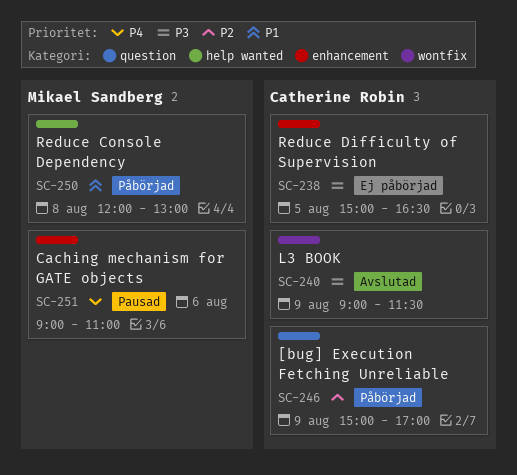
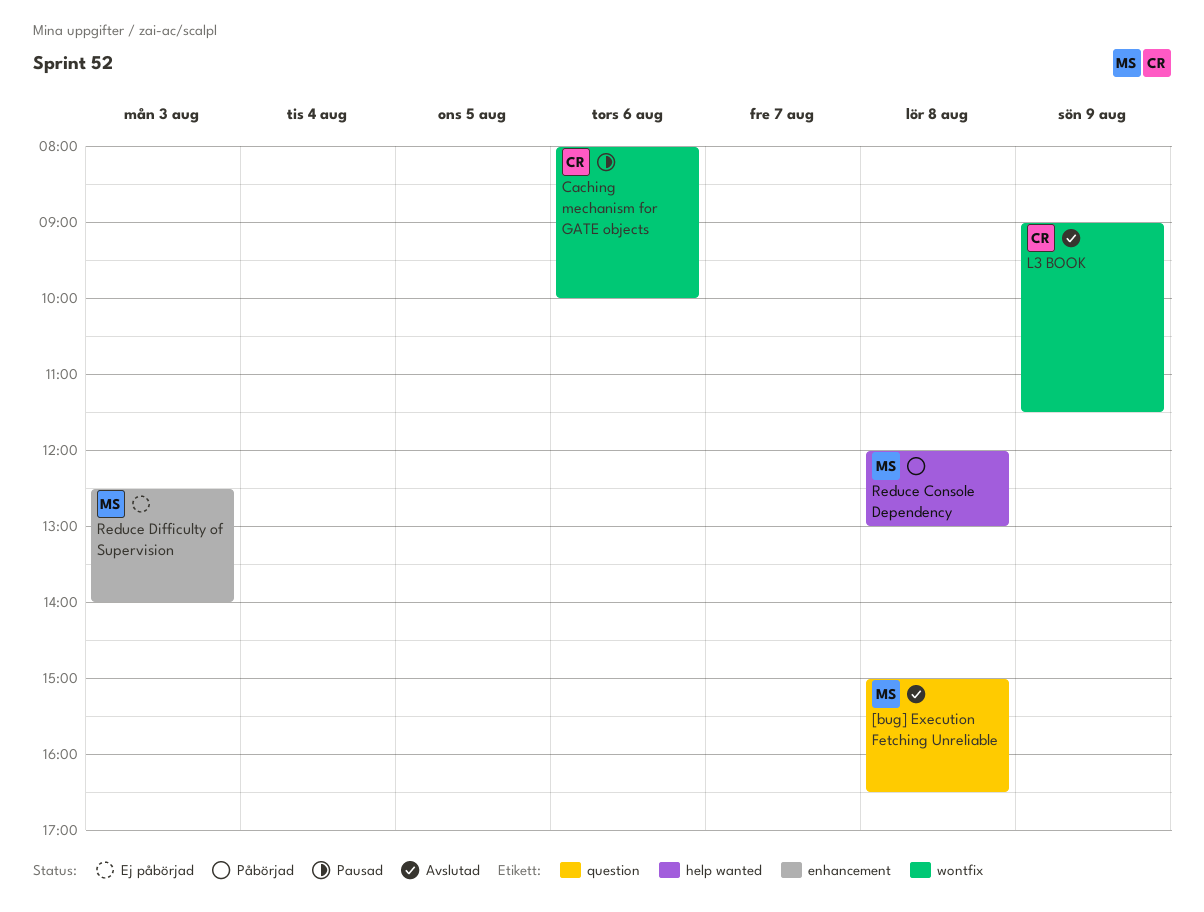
[bug] Execution Fetching Unreliable, status: Påbörjad -> Avslutad
[bug] Execution Fetching Unreliable, owner: Catherine Robin -> Mikael Sandberg
[bug] Execution Fetching Unreliable, day: Aug 9 -> Aug 8
[bug] Execution Fetching Unreliable, ends: 17:00 -> 16:30
Caching mechanism for GATE objects, owner: Mikael Sandberg -> Catherine Robin
Caching mechanism for GATE objects, label: enhancement -> wontfix
Caching mechanism for GATE objects, begins: 09:00 -> 08:00
Caching mechanism for GATE objects, ends: 11:00 -> 10:00
Reduce Difficulty of Supervision, owner: Catherine Robin -> Mikael Sandberg
Reduce Difficulty of Supervision, day: Aug 5 -> Aug 3
Reduce Difficulty of Supervision, begins: 15:00 -> 12:30
Reduce Difficulty of Supervision, ends: 16:30 -> 14:00

